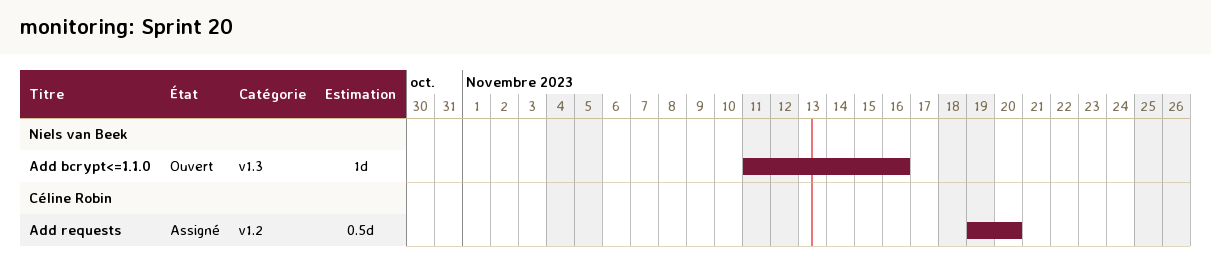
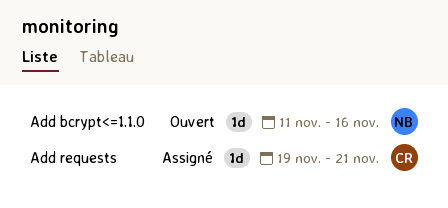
Add requests, estimate: 0.5d -> 1d
Add requests, due: Nov 20 -> Nov 21

